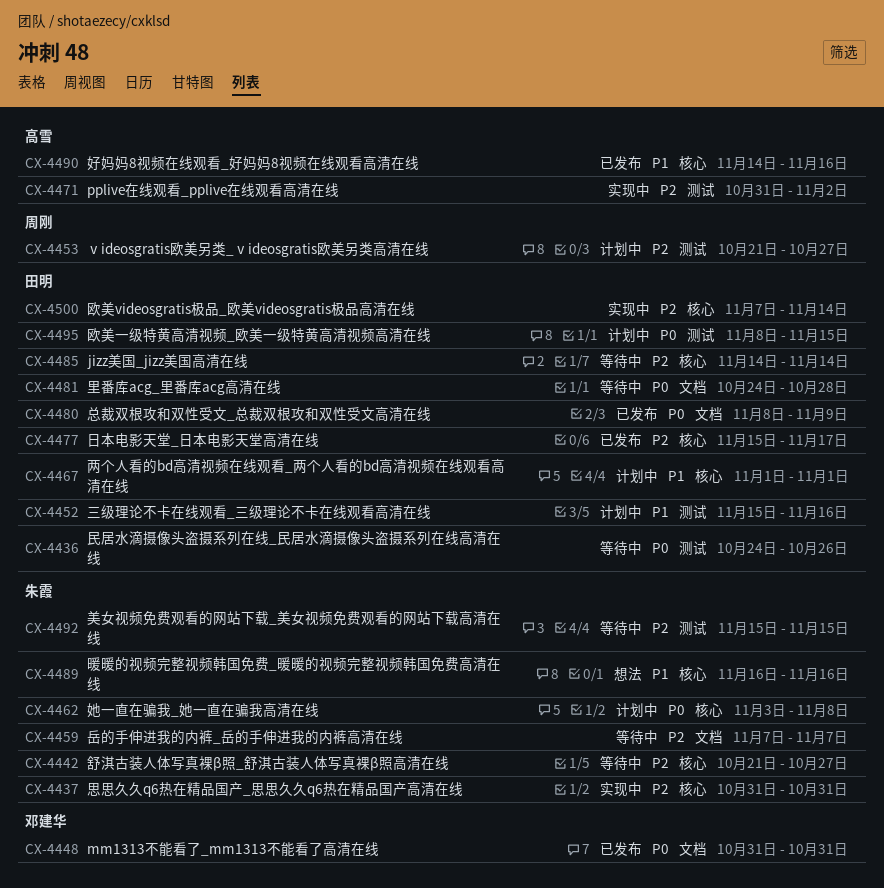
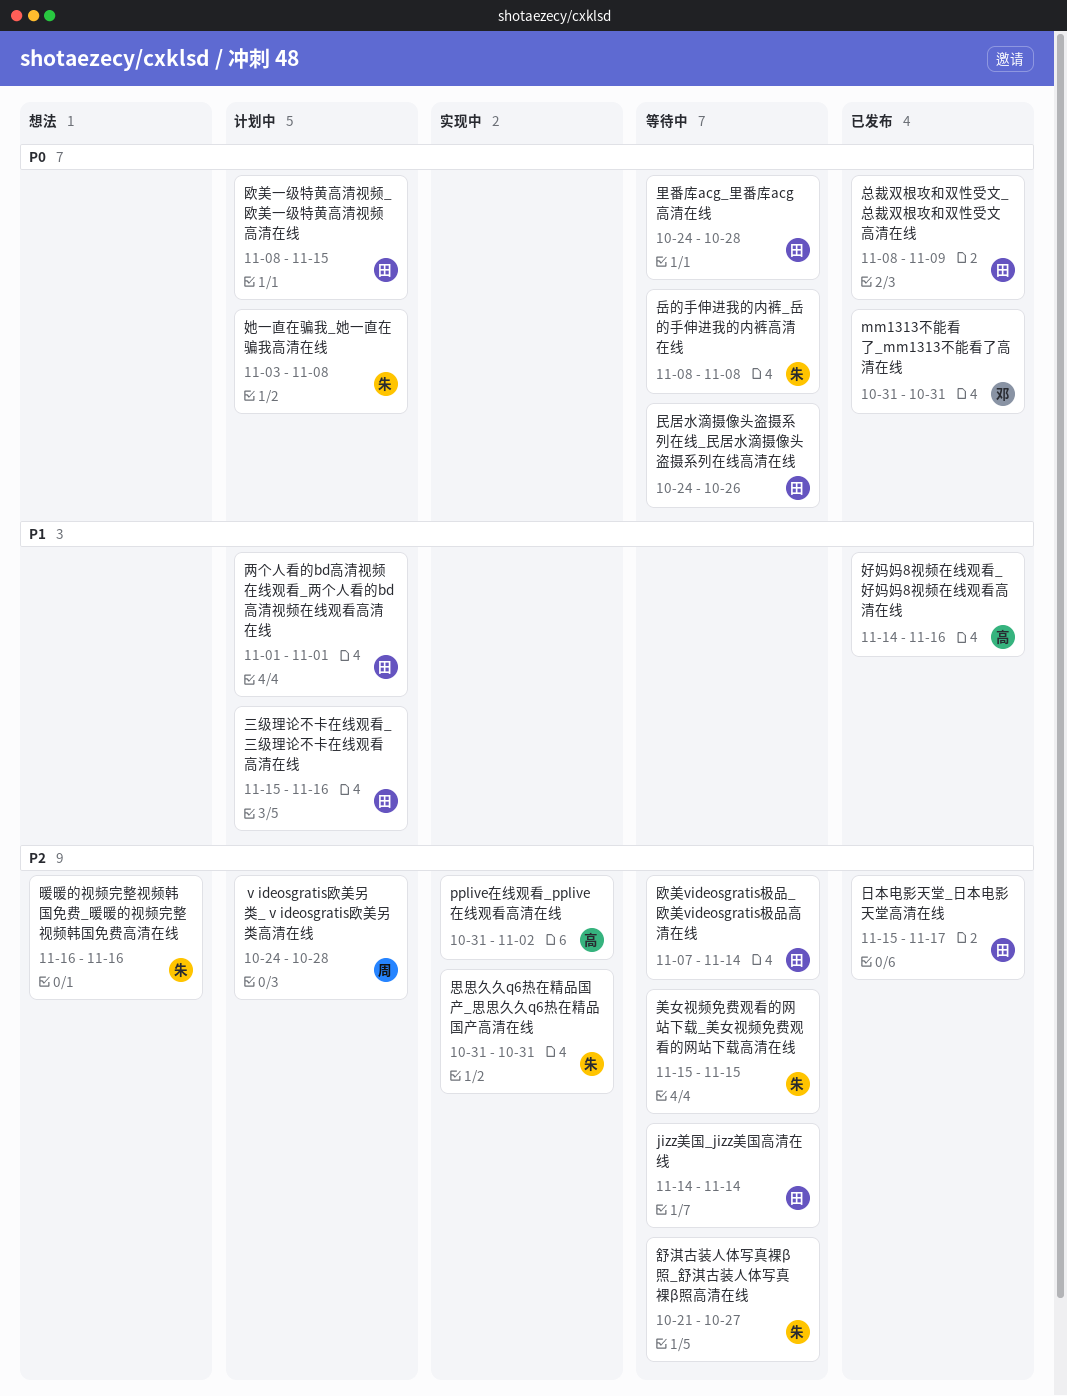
ⅴideosgratis欧美另类_ⅴideosgratis欧美另类高清在线, start: Oct 21 -> Oct 24
ⅴideosgratis欧美另类_ⅴideosgratis欧美另类高清在线, due: Oct 27 -> Oct 28
岳的手伸进我的内裤_岳的手伸进我的内裤高清在线, priority: P2 -> P0
岳的手伸进我的内裤_岳的手伸进我的内裤高清在线, start: Nov 7 -> Nov 8
岳的手伸进我的内裤_岳的手伸进我的内裤高清在线, due: Nov 7 -> Nov 8
暖暖的视频完整视频韩国免费_暖暖的视频完整视频韩国免费高清在线, priority: P1 -> P2
欧美videosgratis极品_欧美videosgratis极品高清在线, status: 实现中 -> 等待中

